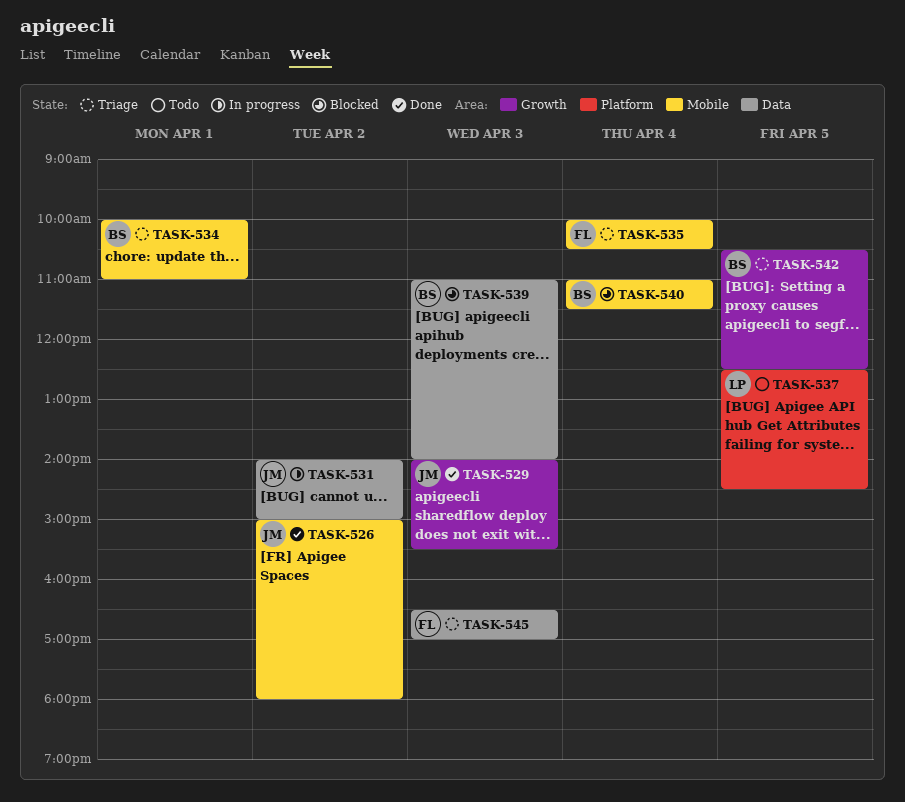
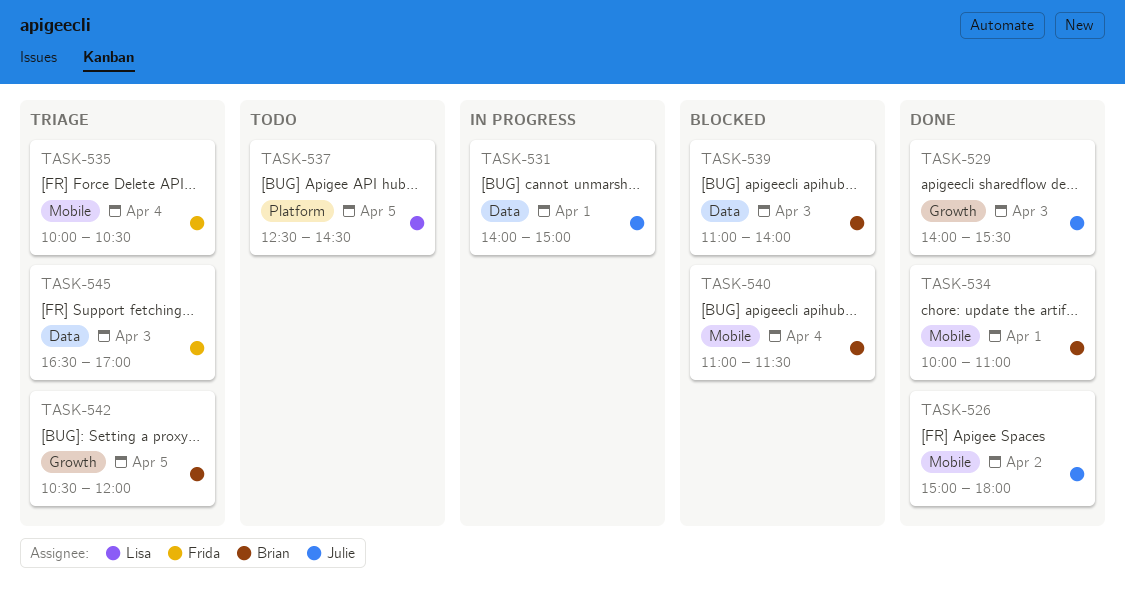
TASK-531, day: Apr 2 -> Apr 1
TASK-534, status: Triage -> Done
TASK-542, ends: 12:30 -> 12:00

